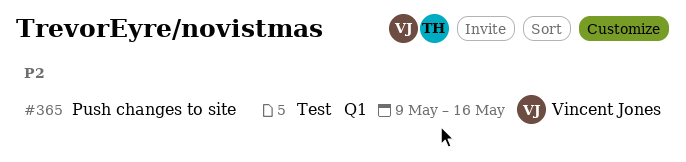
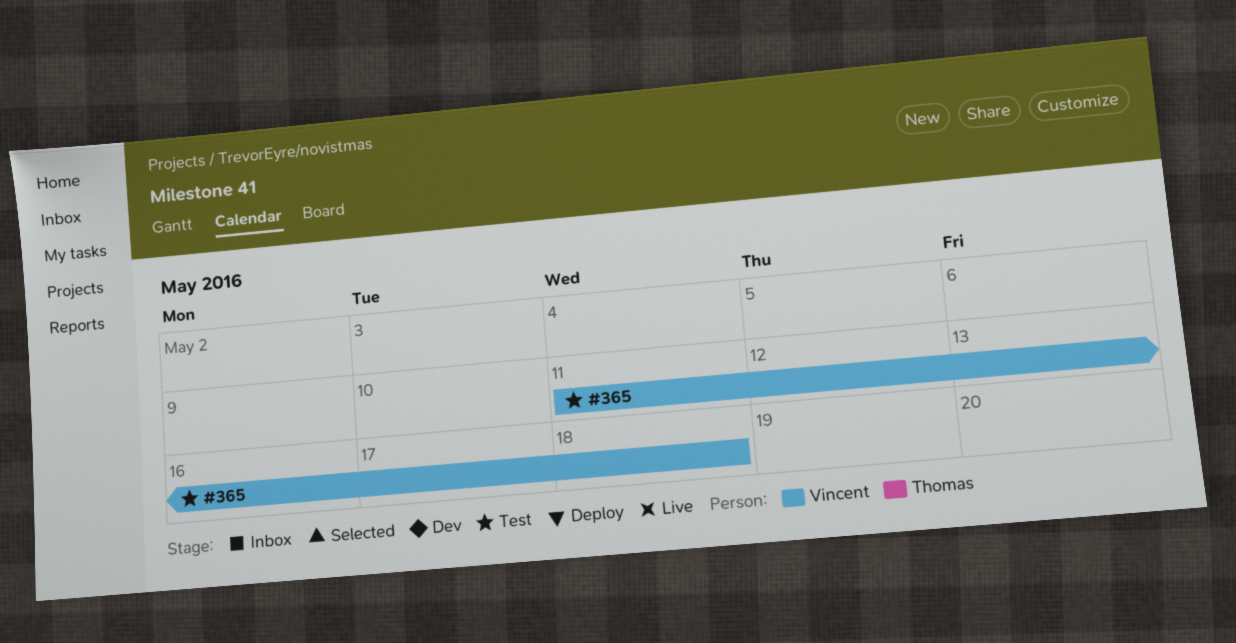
#365, start: May 9 -> May 11
#365, due: May 16 -> May 18

